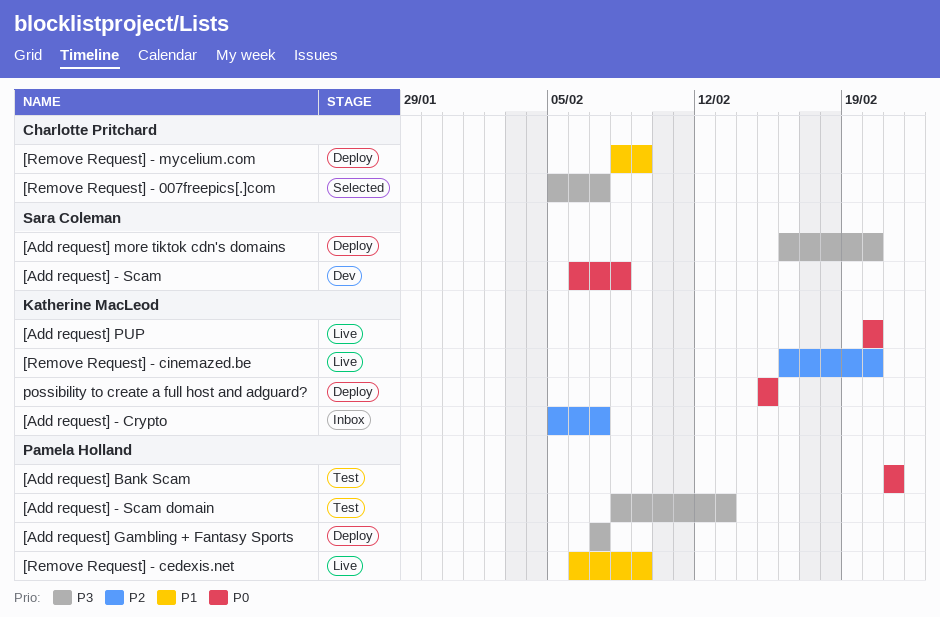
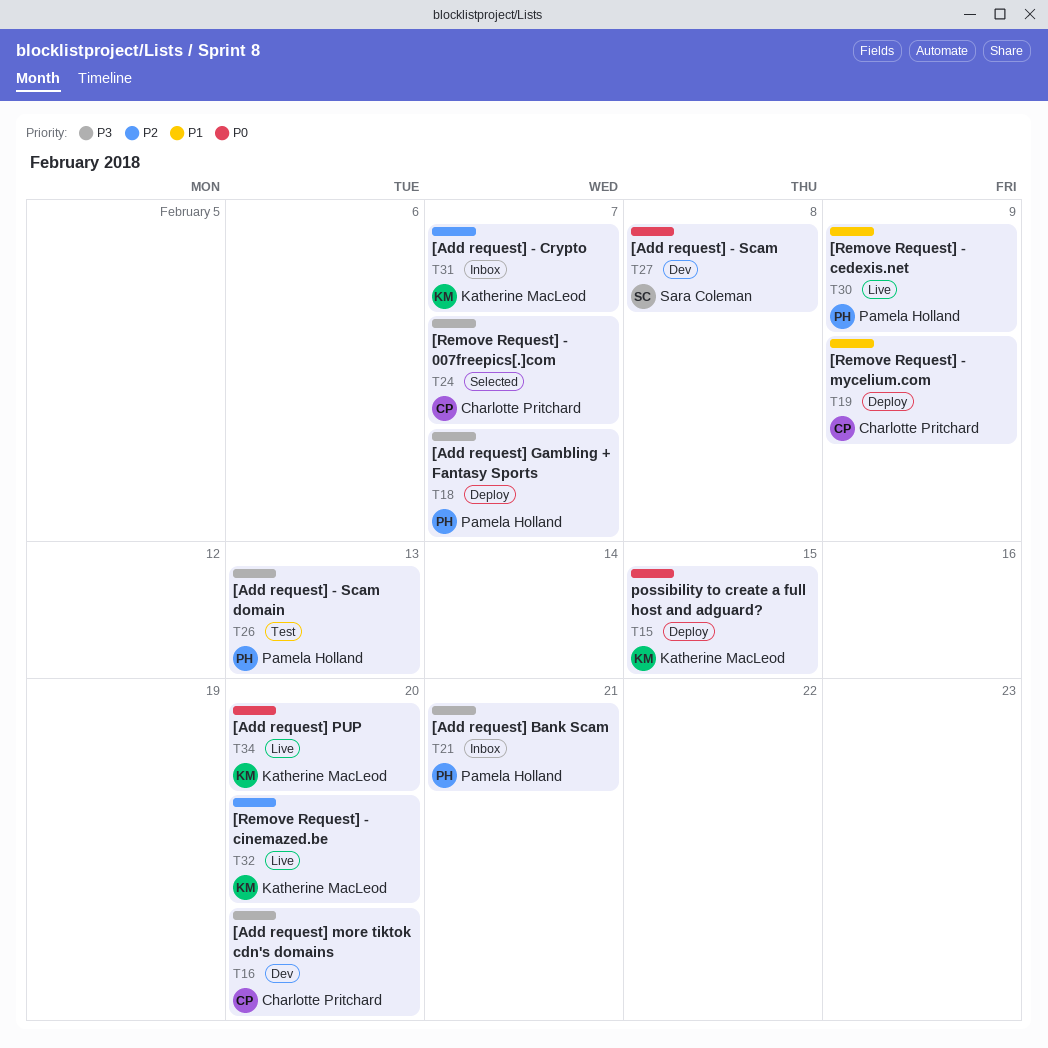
[Add request] Bank Scam, status: Test -> Inbox
[Add request] Bank Scam, priority: P0 -> P3
[Add request] more tiktok cdn's domains, status: Deploy -> Dev
[Add request] more tiktok cdn's domains, owner: Sara Coleman -> Charlotte Pritchard

